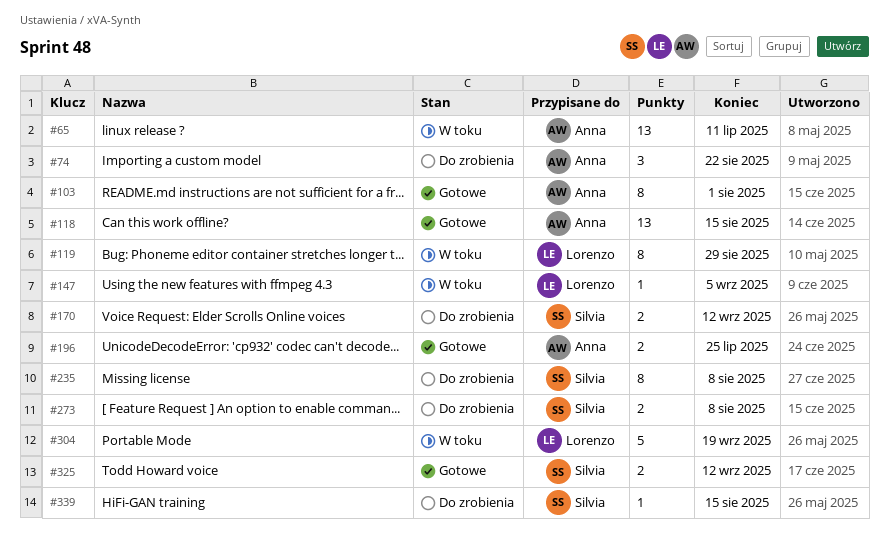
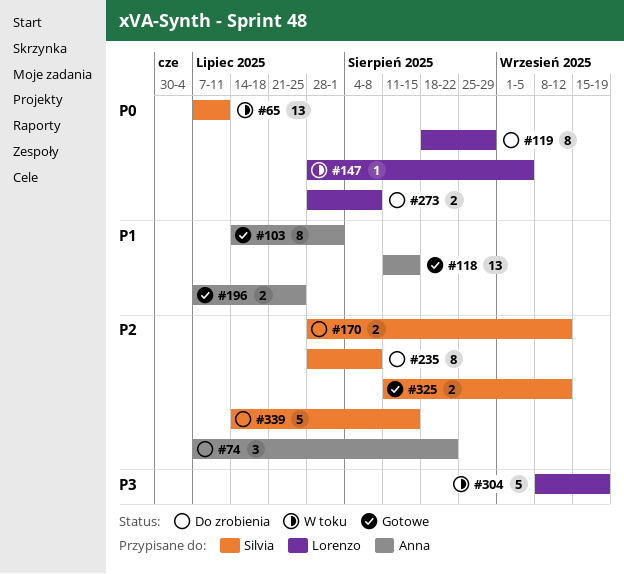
#65, owner: Anna -> Silvia
#119, status: W toku -> Do zrobienia
#273, owner: Silvia -> Lorenzo
#339, estimate: 1 -> 5

